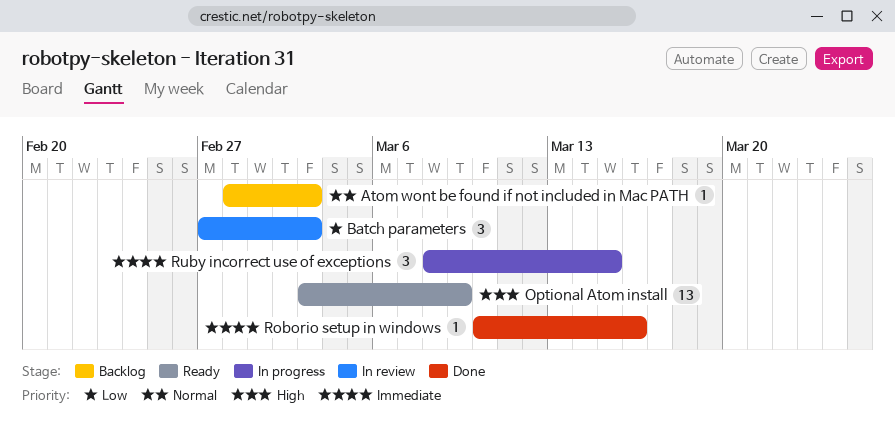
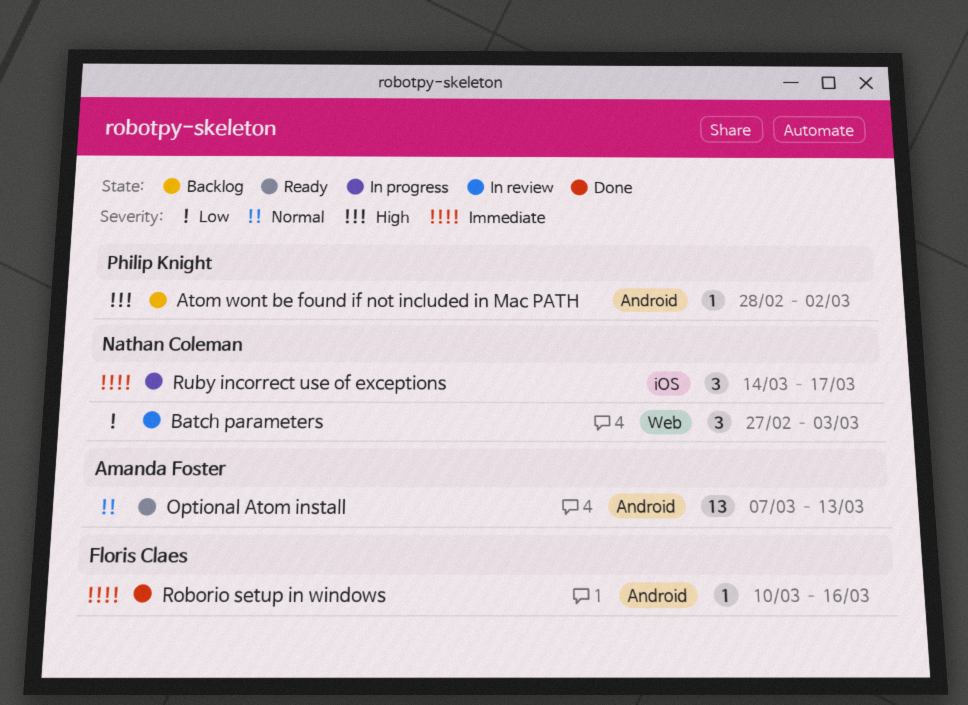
Atom wont be found if not included in Mac PATH, priority: Normal -> High
Atom wont be found if not included in Mac PATH, due: Mar 3 -> Mar 2
Optional Atom install, priority: High -> Normal
Optional Atom install, start: Mar 3 -> Mar 7
Optional Atom install, due: Mar 9 -> Mar 13
Ruby incorrect use of exceptions, start: Mar 8 -> Mar 14
Ruby incorrect use of exceptions, due: Mar 15 -> Mar 17

